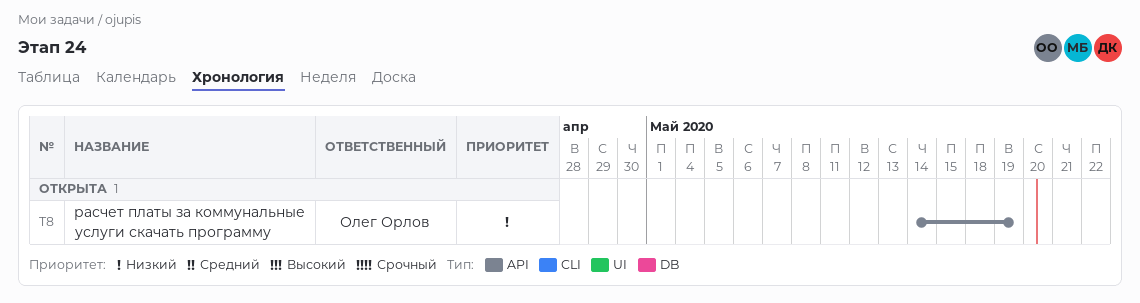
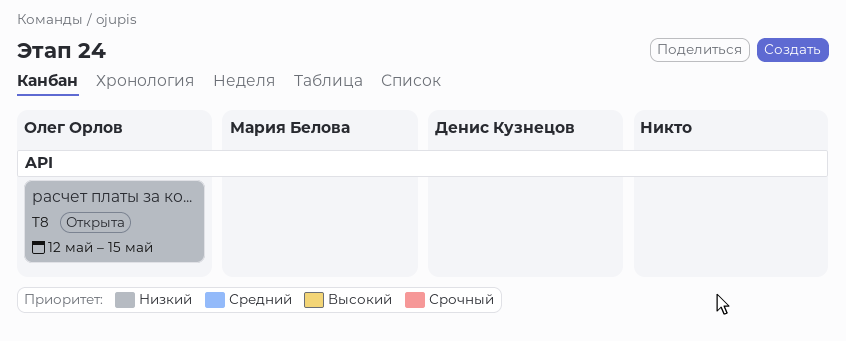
T8, start: May 14 -> May 12
T8, due: May 19 -> May 15

